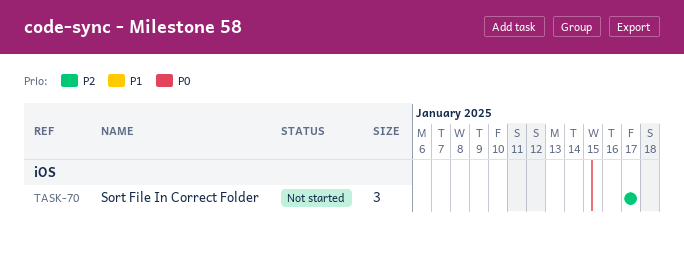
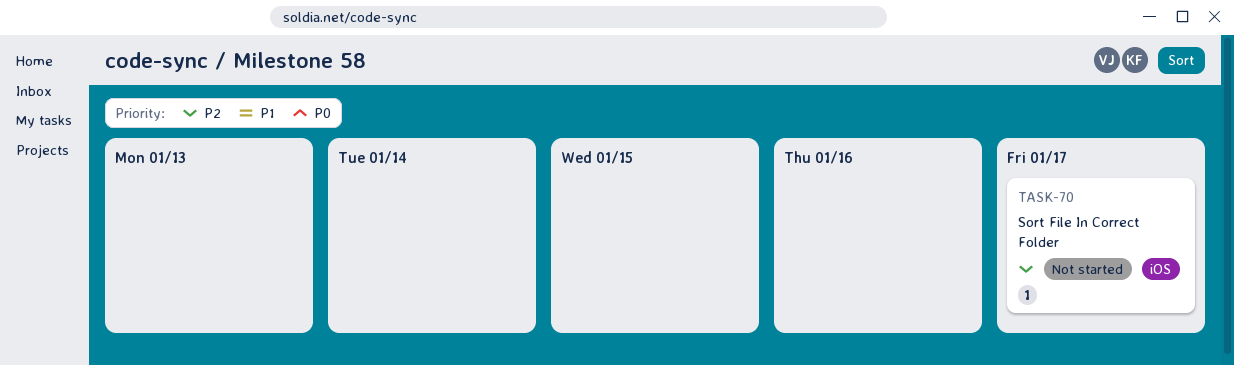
TASK-70, estimate: 3 -> 1

